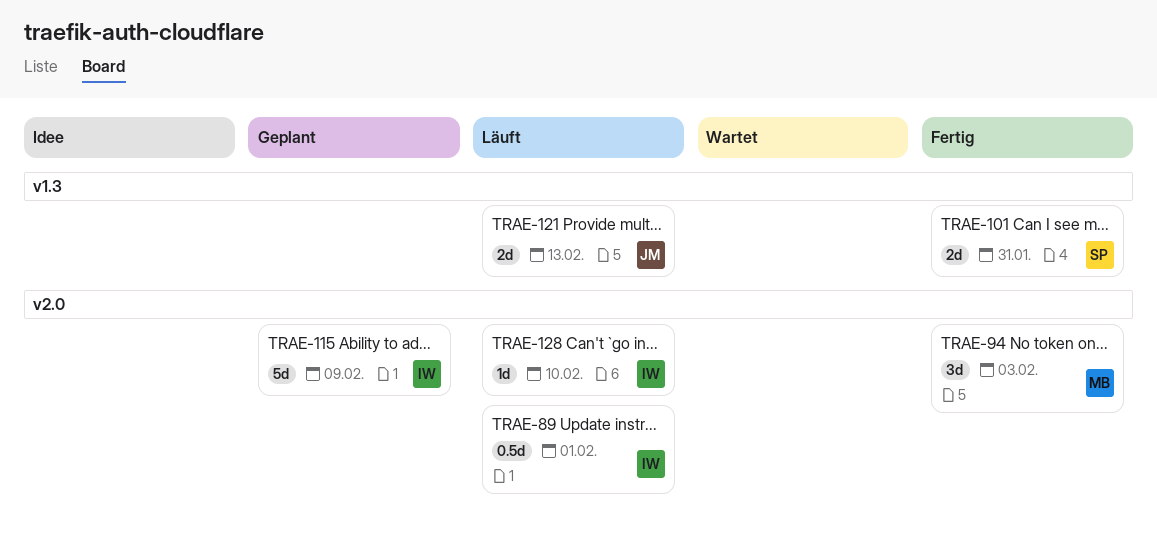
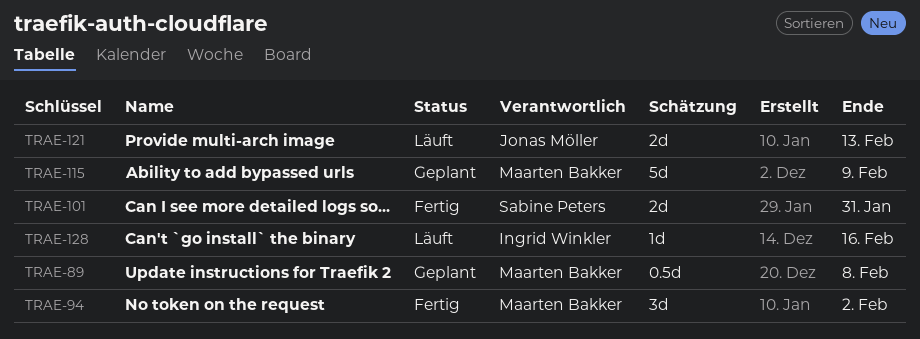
TRAE-89, status: Läuft -> Geplant
TRAE-89, owner: Ingrid Winkler -> Maarten Bakker
TRAE-89, due: Feb 1 -> Feb 8
TRAE-94, due: Feb 3 -> Feb 2
TRAE-115, owner: Ingrid Winkler -> Maarten Bakker
TRAE-128, due: Feb 10 -> Feb 16

